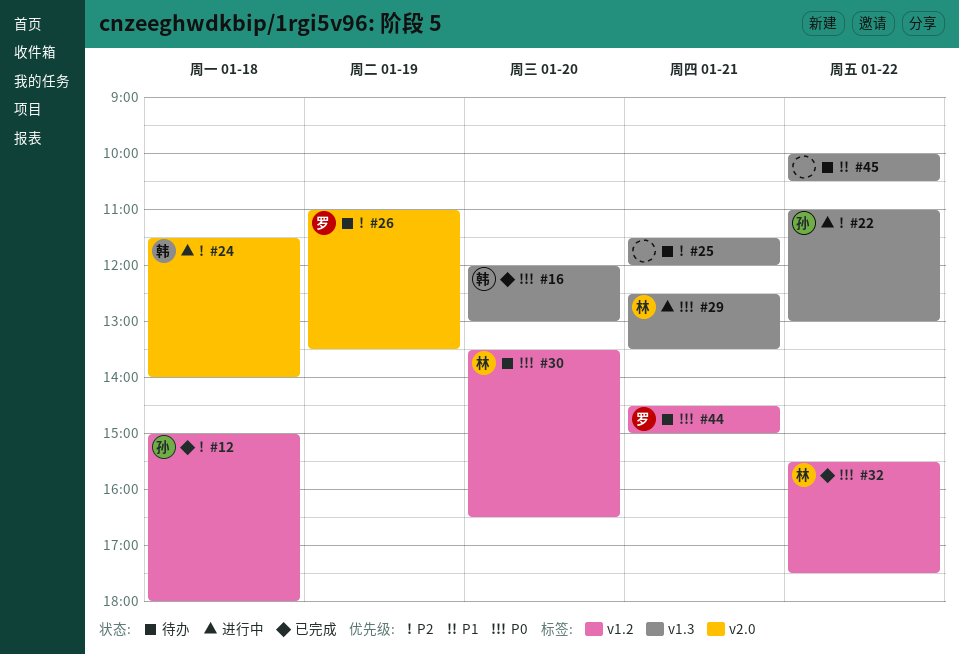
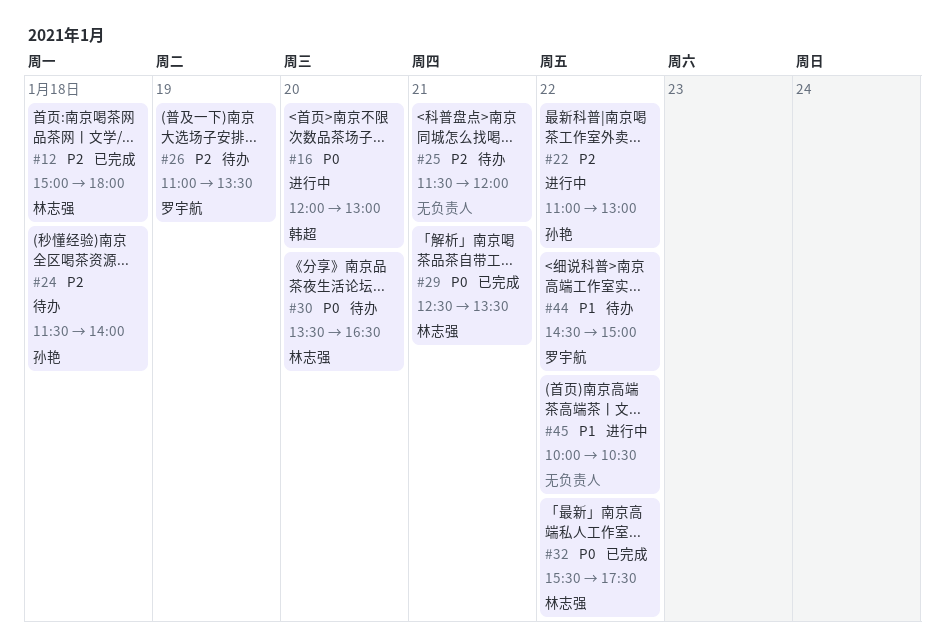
#12, owner: 孙艳 -> 林志强
#16, status: 已完成 -> 进行中
#24, status: 进行中 -> 待办
#24, owner: 韩超 -> 孙艳
#29, status: 进行中 -> 已完成
#44, priority: P0 -> P1
#44, day: Jan 21 -> Jan 22
#45, status: 待办 -> 进行中

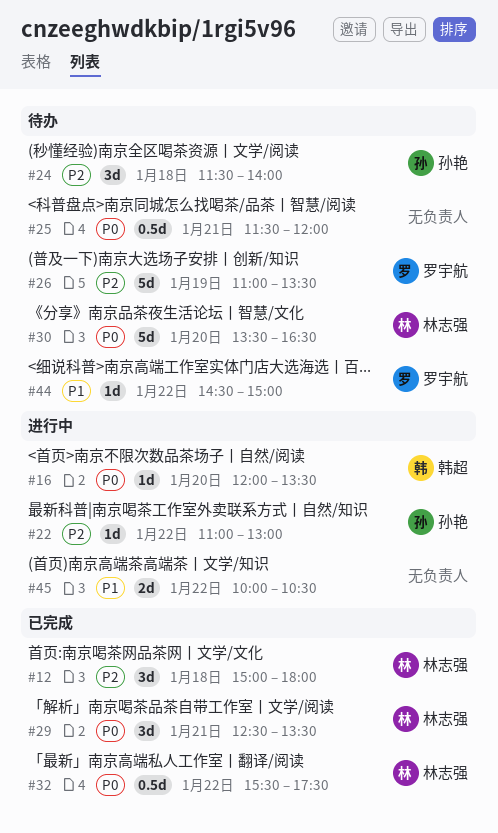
#16, ends: 13:00 -> 13:30
#25, priority: P2 -> P0

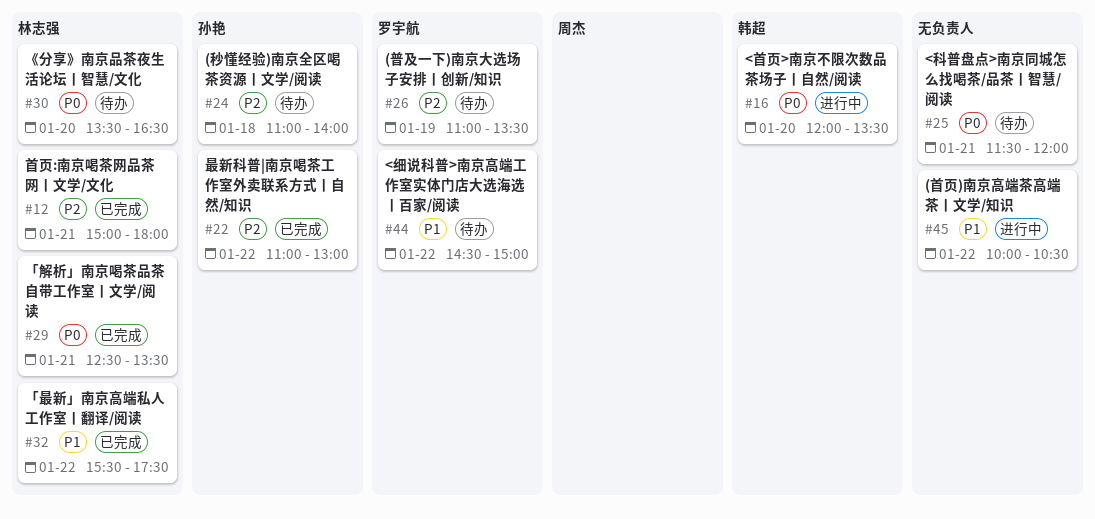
#12, day: Jan 18 -> Jan 21
#22, status: 进行中 -> 已完成
#24, begins: 11:30 -> 11:00
#32, priority: P0 -> P1

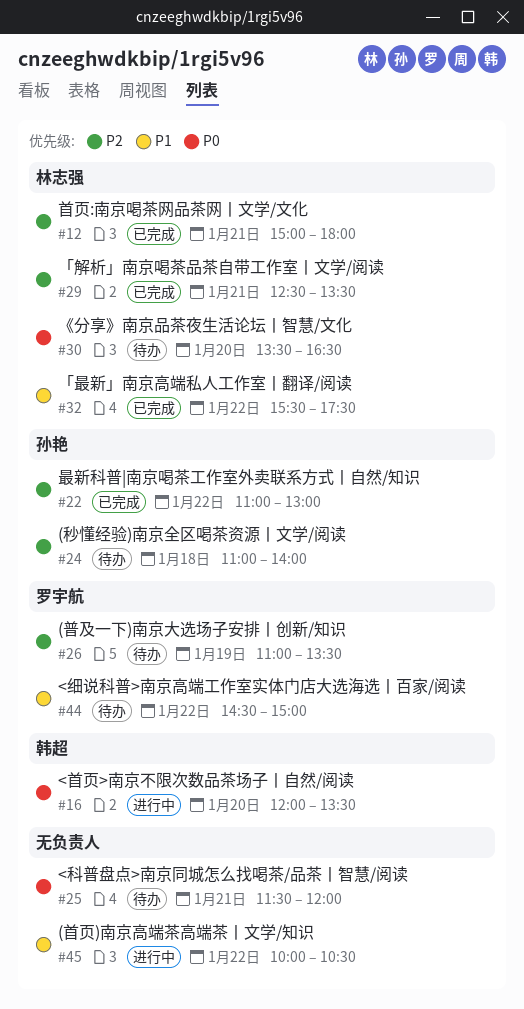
#29, priority: P0 -> P2

